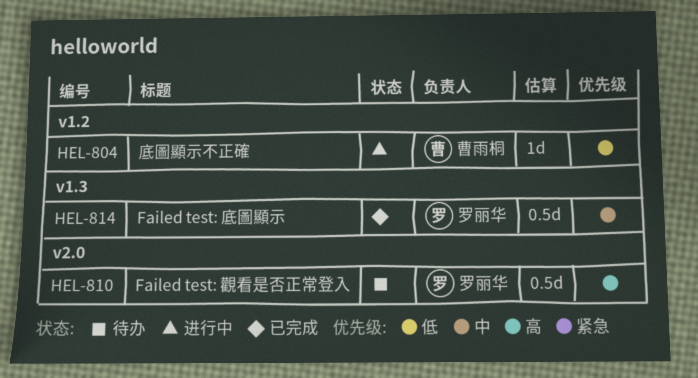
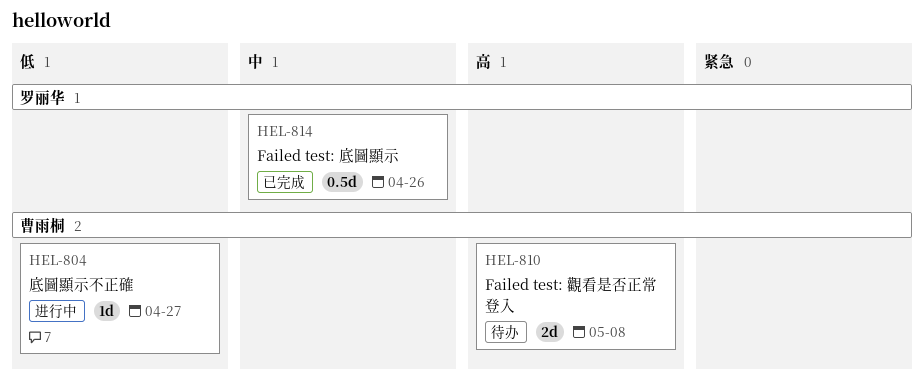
HEL-810, owner: 罗丽华 -> 曹雨桐
HEL-810, estimate: 0.5d -> 2d

